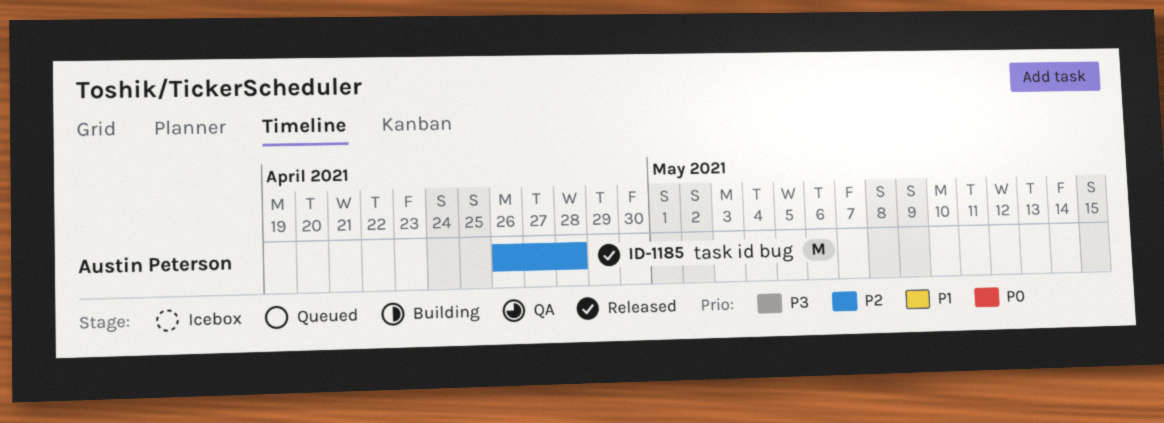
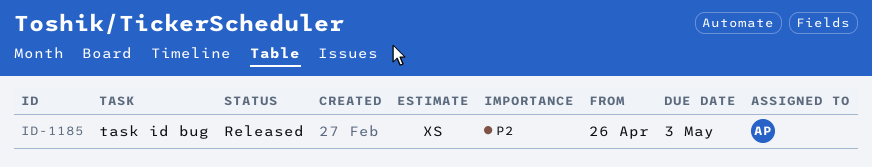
ID-1185, estimate: M -> XS
ID-1185, due: Apr 28 -> May 3

